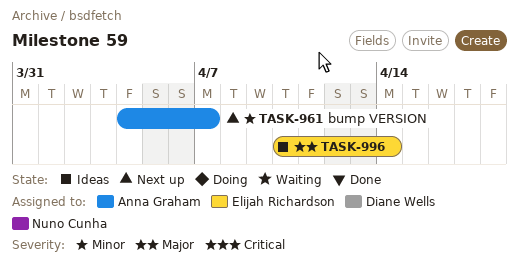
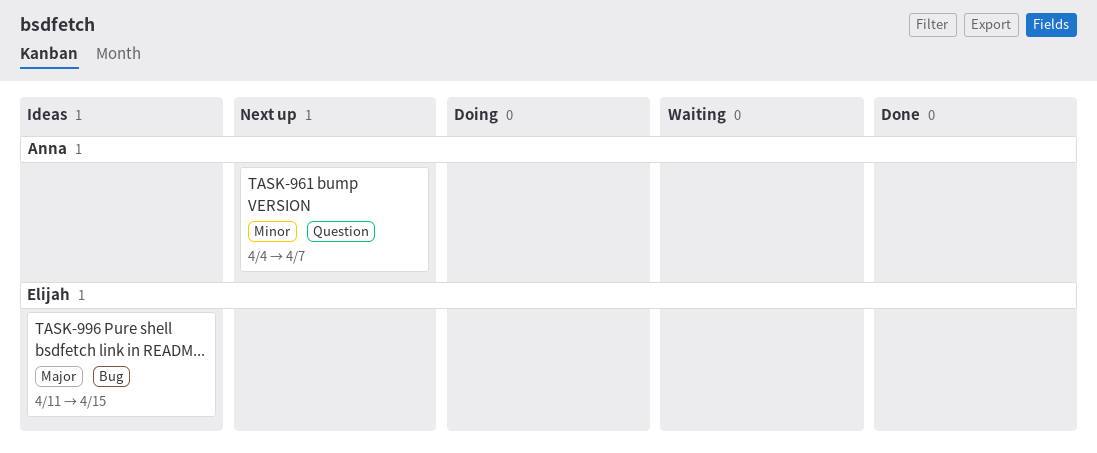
TASK-996, start: Apr 10 -> Apr 11
TASK-996, due: Apr 14 -> Apr 15

